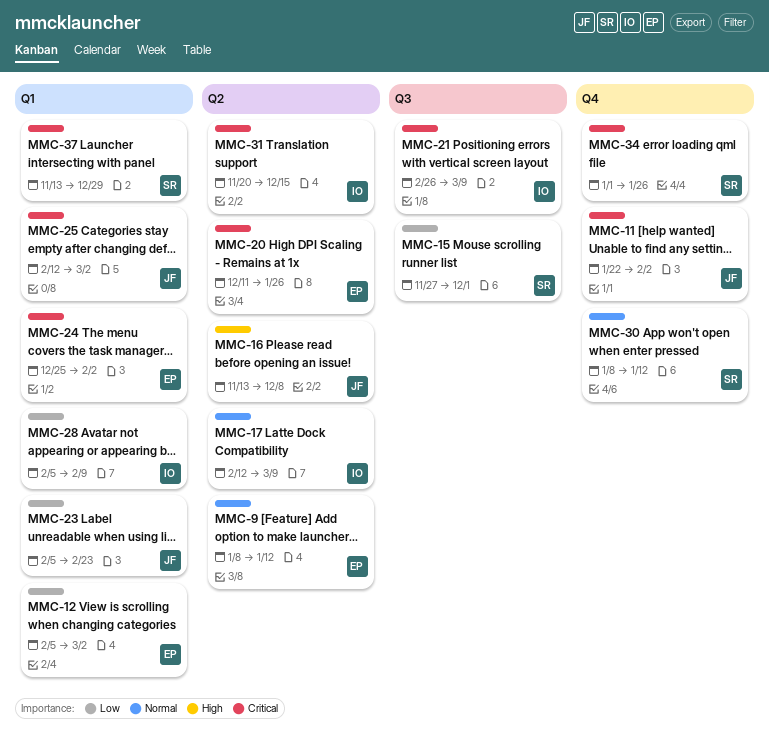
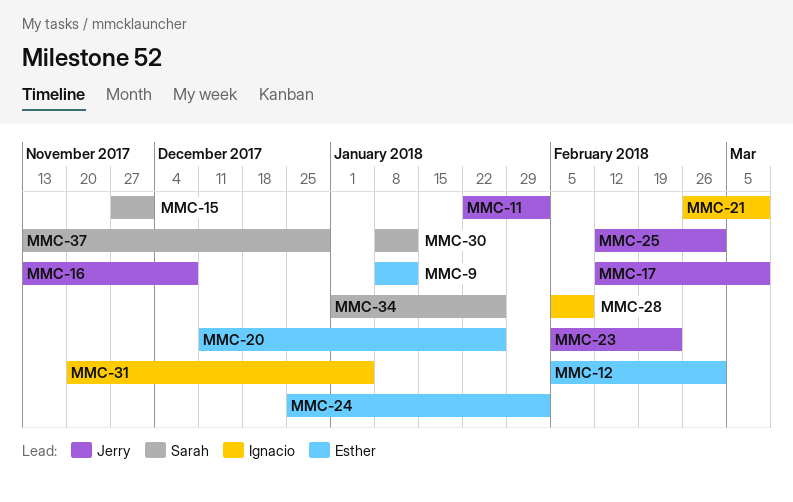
MMC-17, owner: Ignacio -> Jerry
MMC-31, due: Dec 15 -> Jan 5

